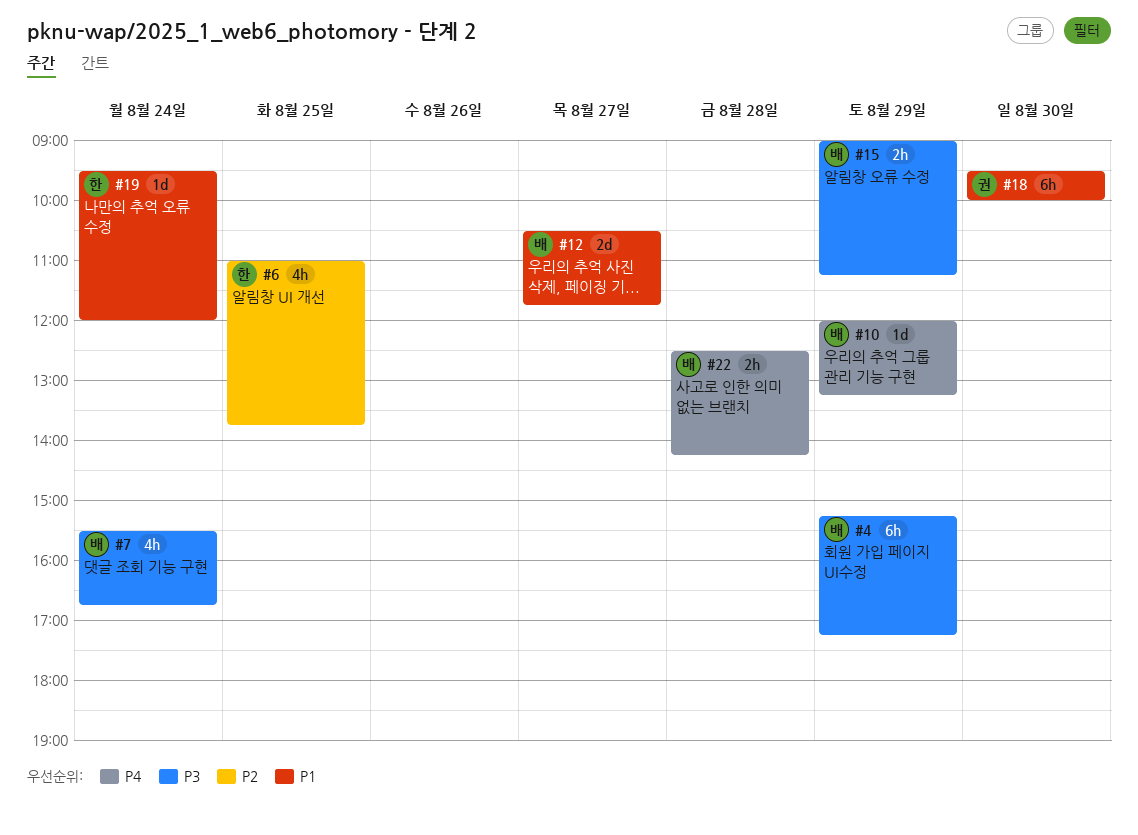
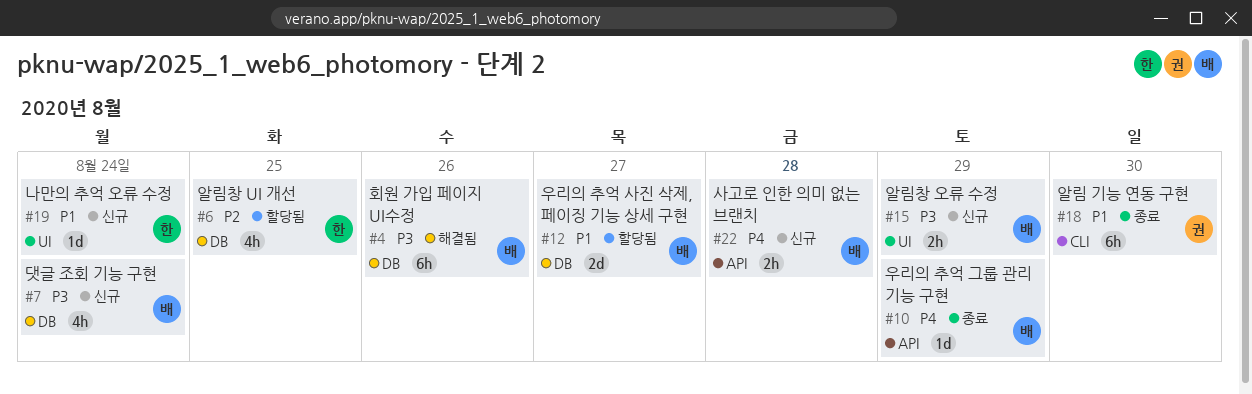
#4, day: Aug 29 -> Aug 26

